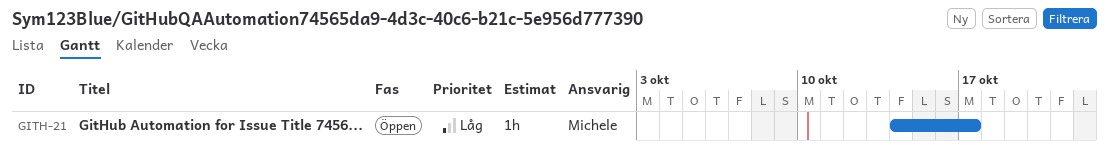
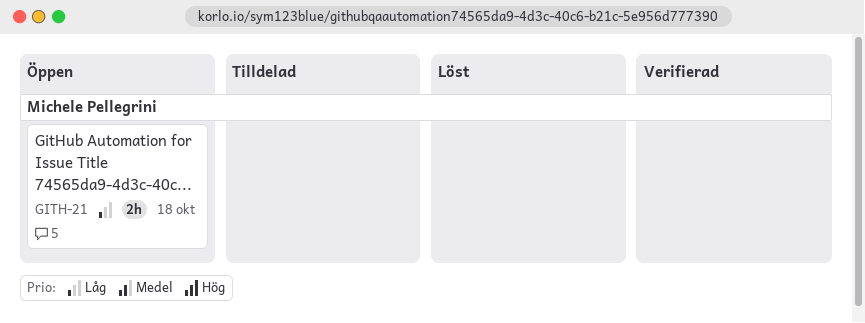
GITH-21, estimate: 1h -> 2h
GITH-21, due: Oct 17 -> Oct 18

